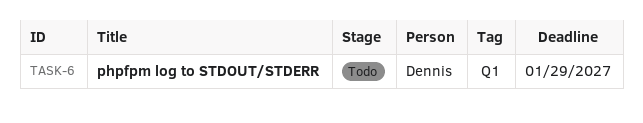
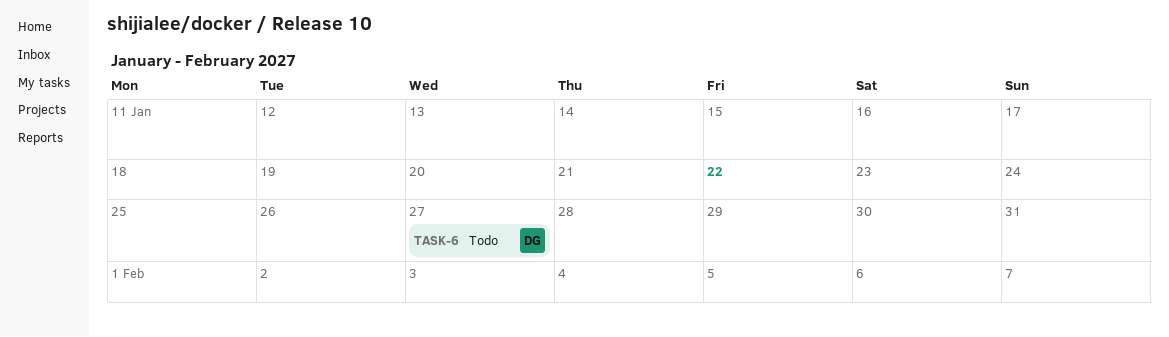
TASK-6, due: Jan 29 -> Jan 27

